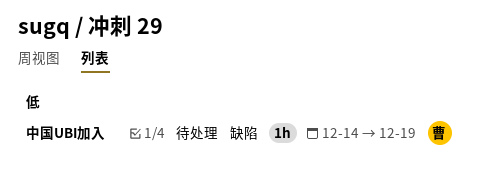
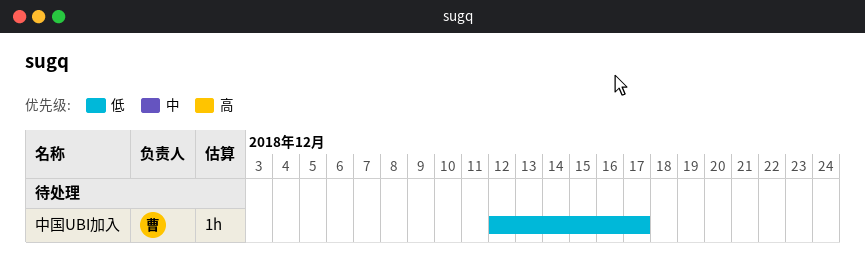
中国UBI加入, start: Dec 14 -> Dec 12
中国UBI加入, due: Dec 19 -> Dec 17

